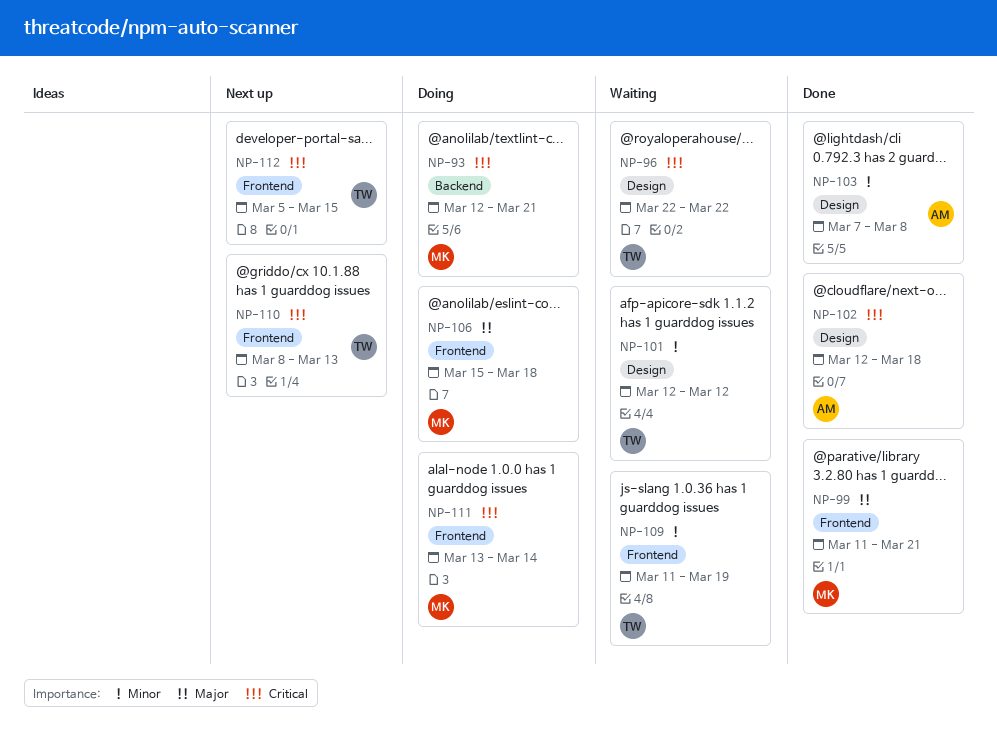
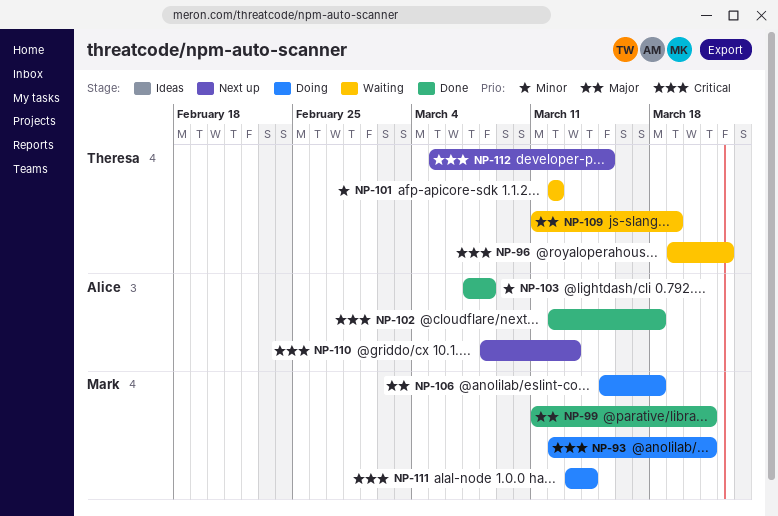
NP-96, start: Mar 22 -> Mar 19
NP-109, priority: Minor -> Major
NP-110, owner: Theresa -> Alice

